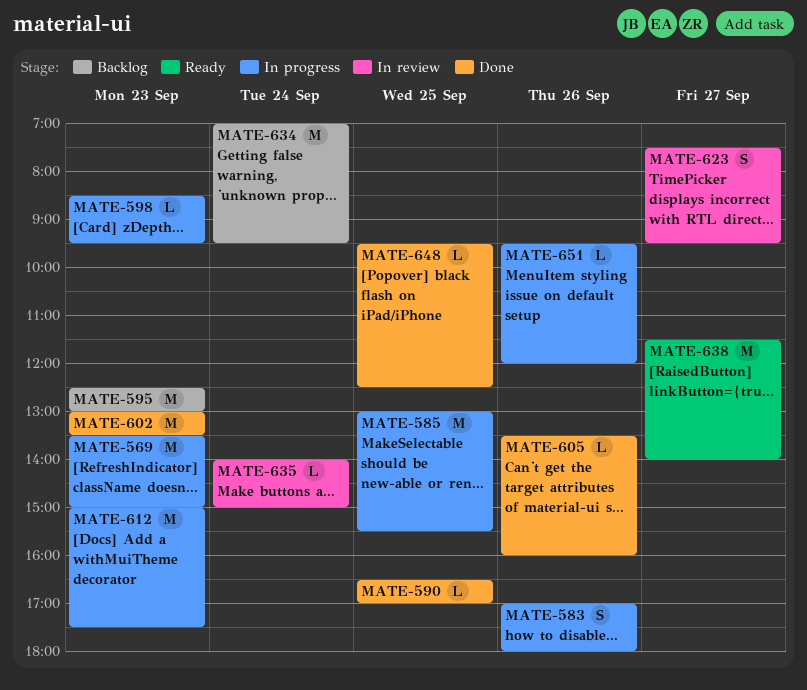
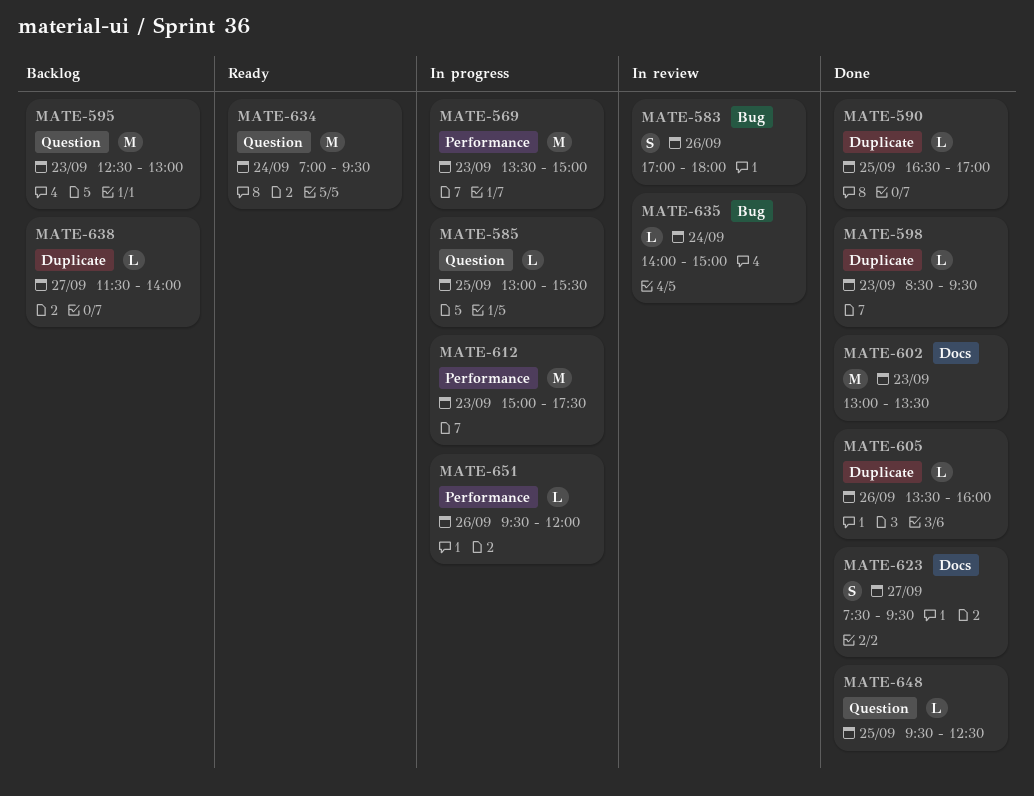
MATE-583, status: In progress -> In review
MATE-585, estimate: M -> L
MATE-598, status: In progress -> Done
MATE-623, status: In review -> Done
MATE-634, status: Backlog -> Ready
MATE-638, status: Ready -> Backlog
MATE-638, estimate: M -> L

